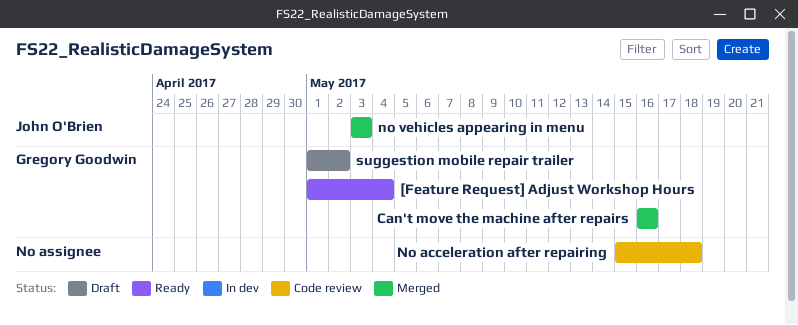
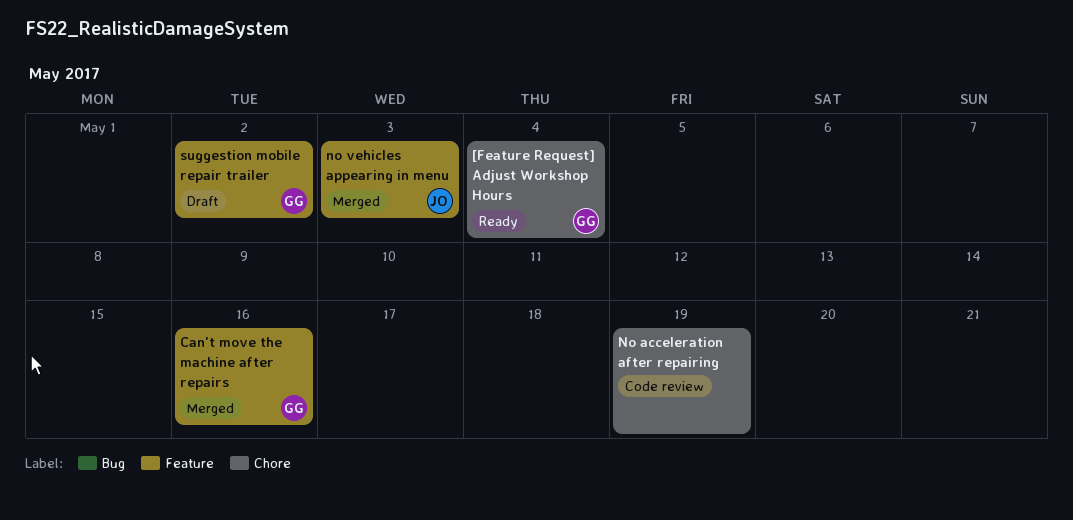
No acceleration after repairing, due: May 18 -> May 19

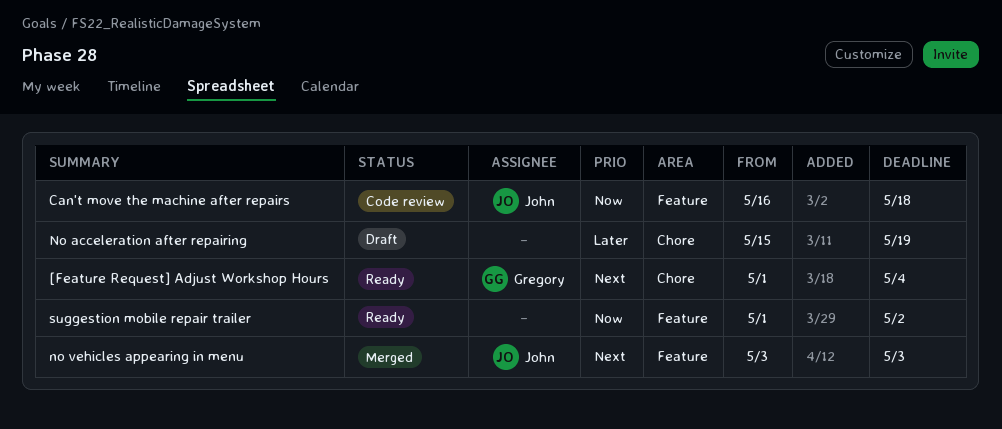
Can't move the machine after repairs, status: Merged -> Code review
Can't move the machine after repairs, owner: Gregory -> John
Can't move the machine after repairs, due: May 16 -> May 18
No acceleration after repairing, status: Code review -> Draft
suggestion mobile repair trailer, status: Draft -> Ready
suggestion mobile repair trailer, owner: Gregory -> none

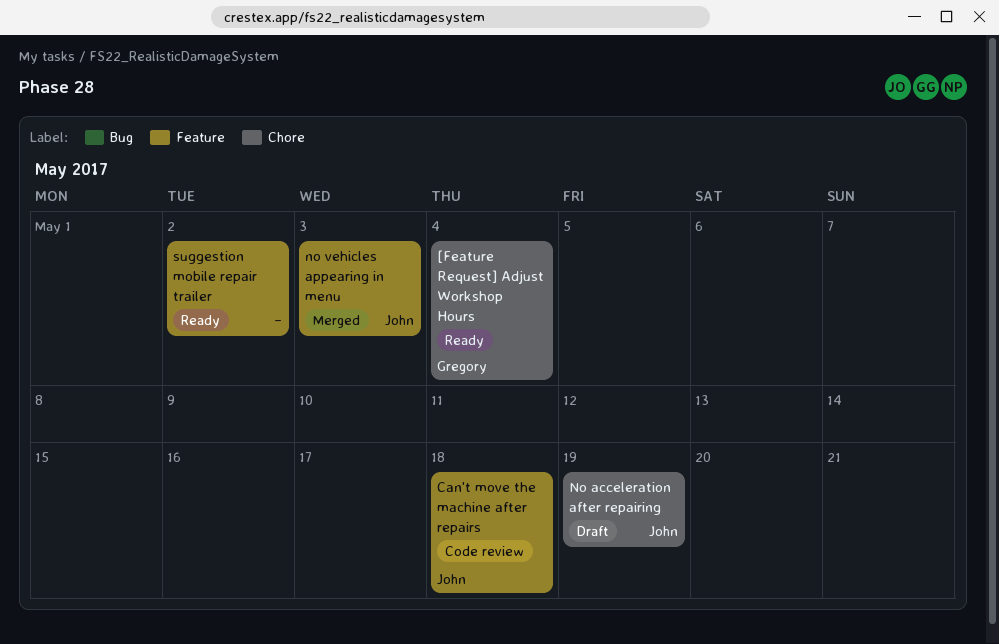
No acceleration after repairing, owner: none -> John

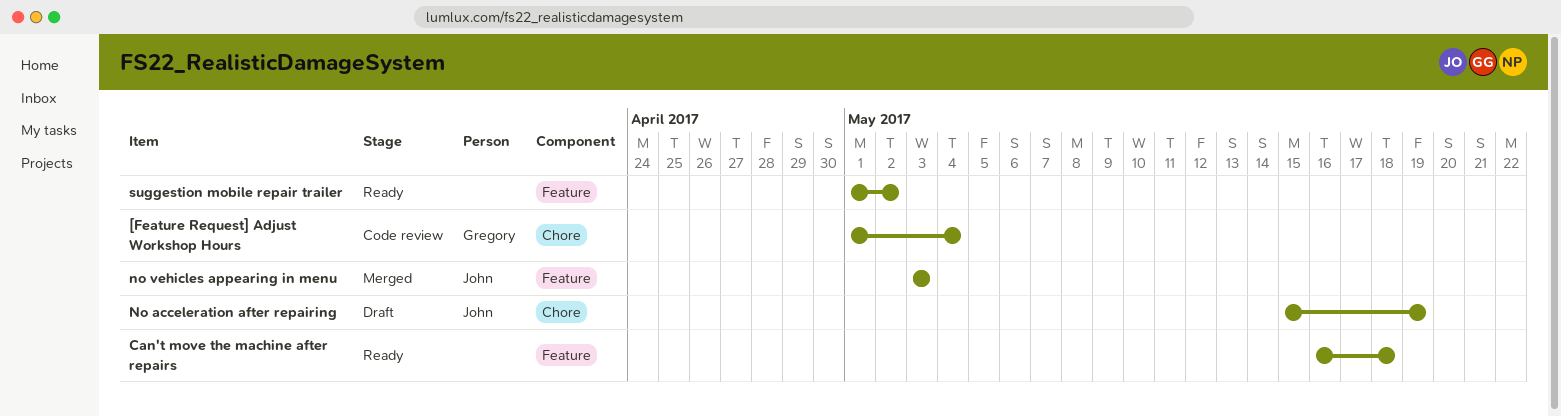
[Feature Request] Adjust Workshop Hours, status: Ready -> Code review
Can't move the machine after repairs, status: Code review -> Ready
Can't move the machine after repairs, owner: John -> none

